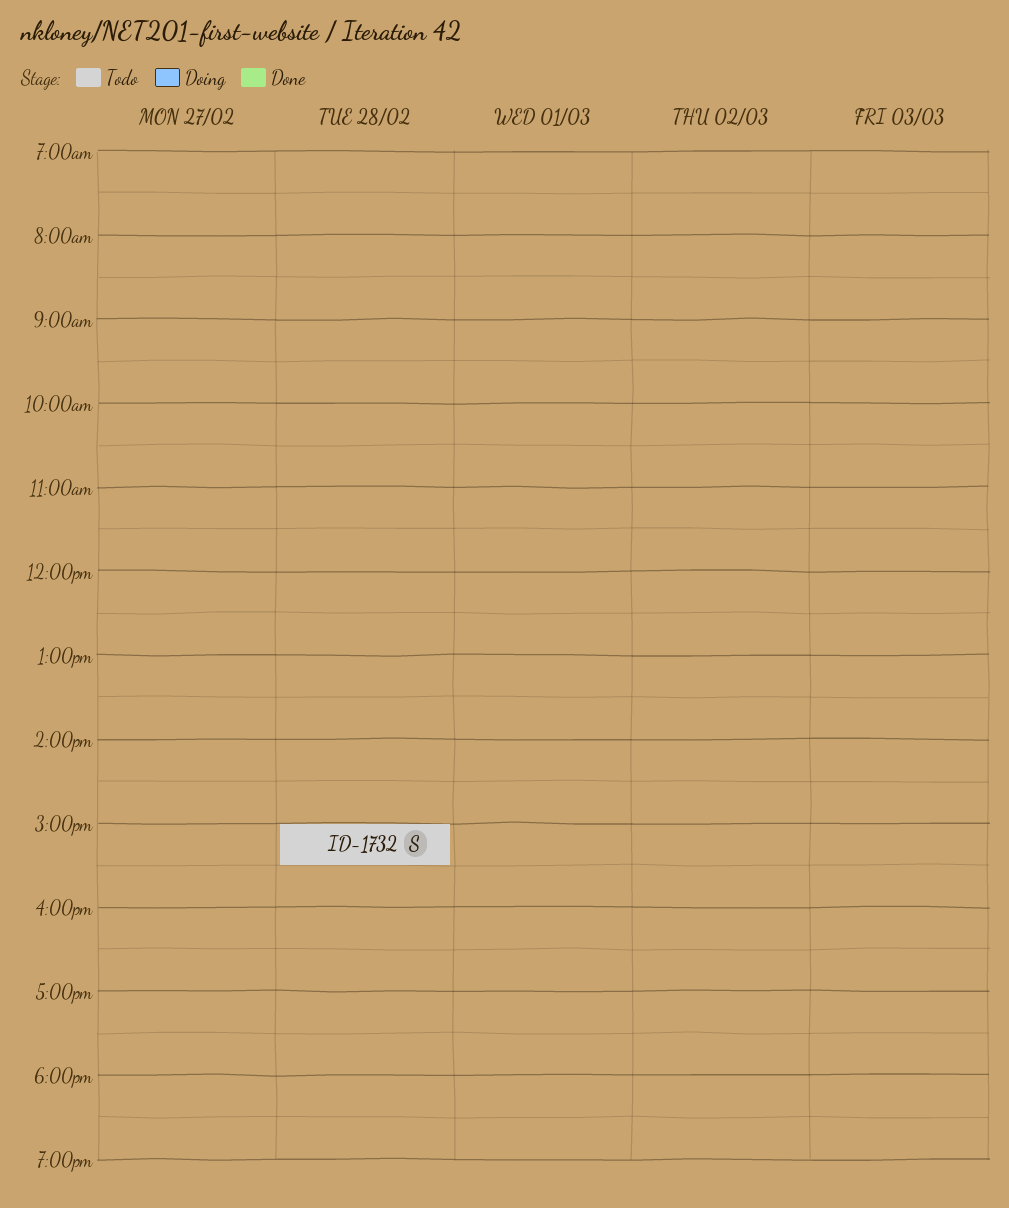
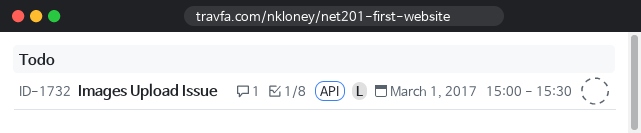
ID-1732, estimate: S -> L
ID-1732, day: Feb 28 -> Mar 1

